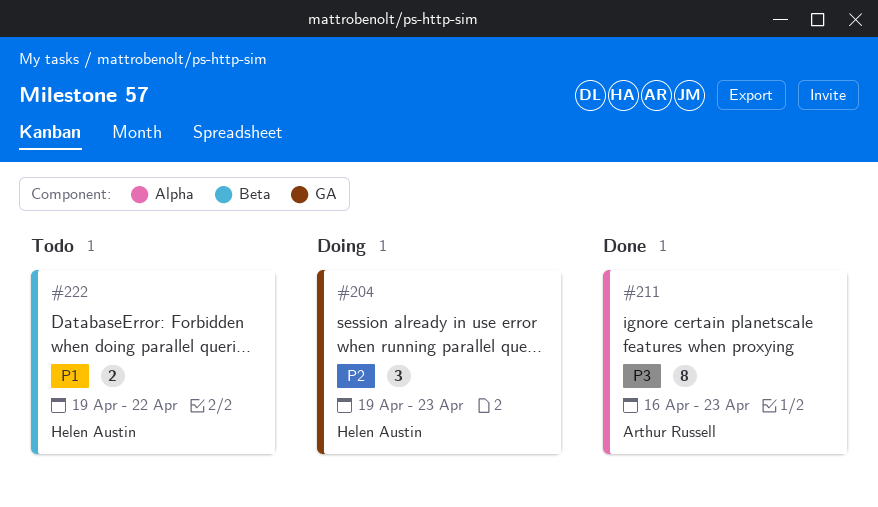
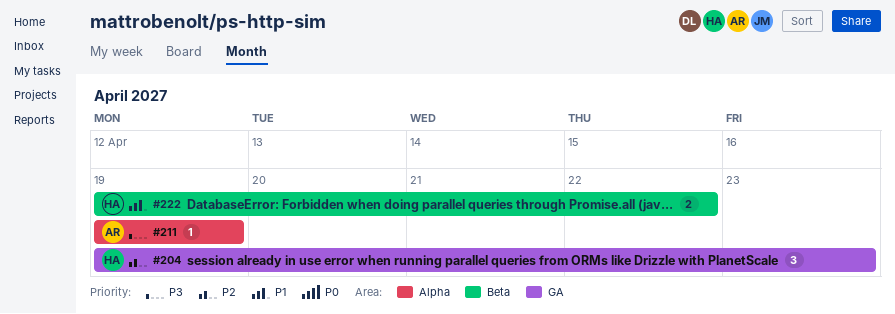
#211, estimate: 8 -> 1
#211, start: Apr 16 -> Apr 19
#211, due: Apr 23 -> Apr 19

